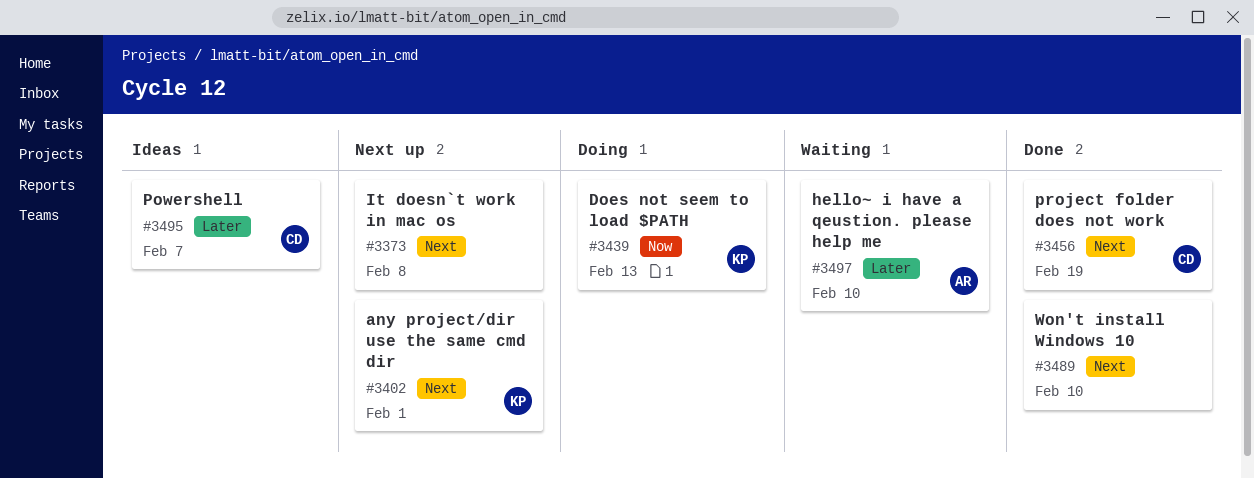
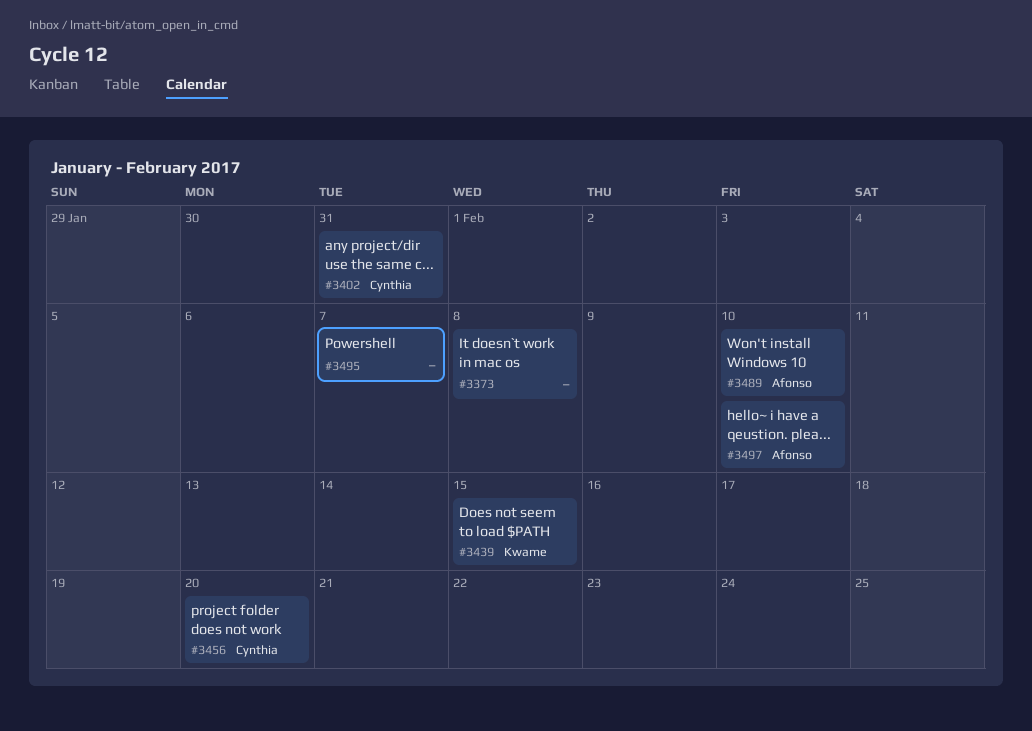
#3402, owner: Kwame -> Cynthia
#3402, due: Feb 1 -> Jan 31
#3439, due: Feb 13 -> Feb 15
#3456, due: Feb 19 -> Feb 20
#3489, owner: none -> Afonso
#3495, owner: Cynthia -> none

